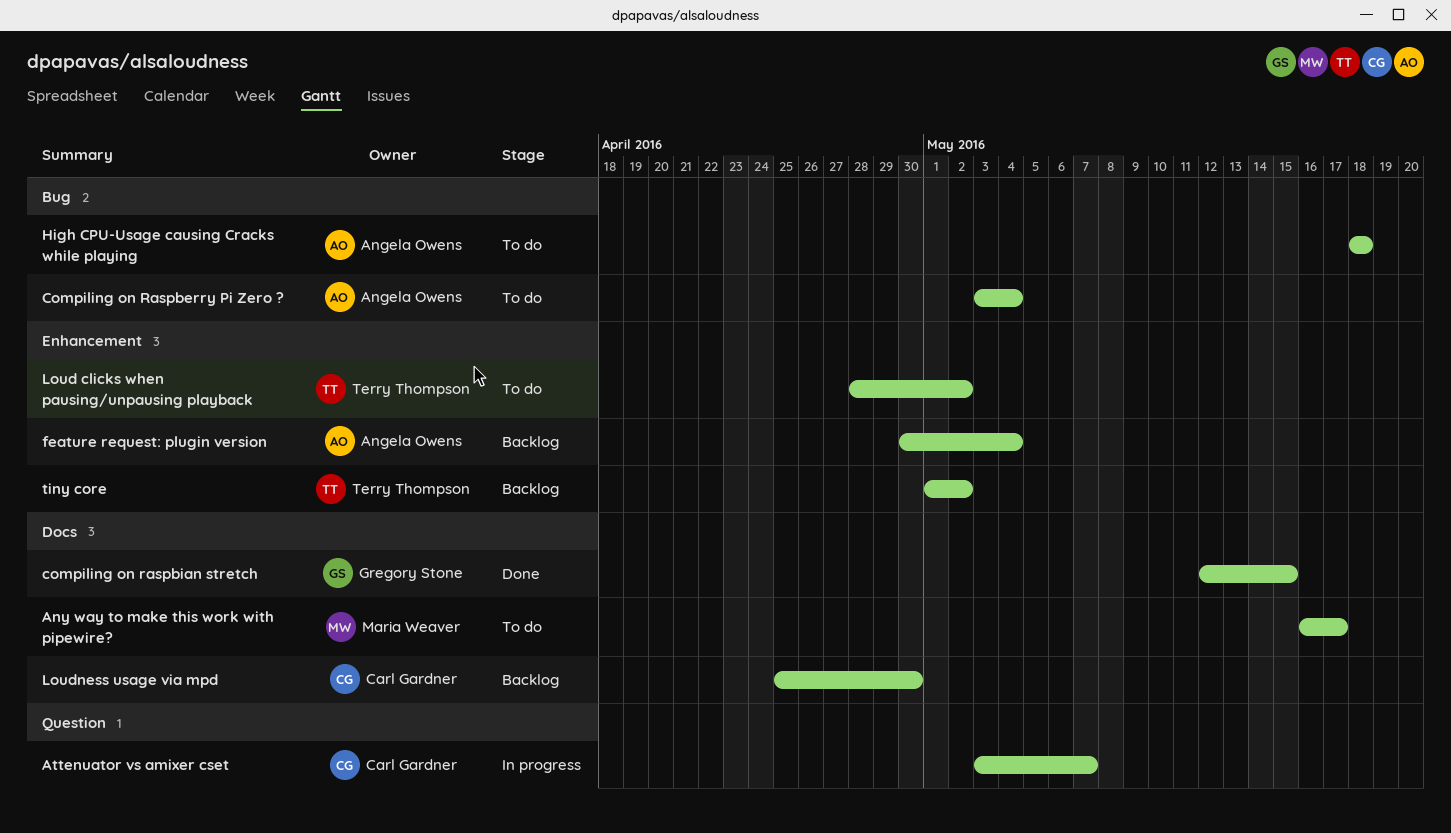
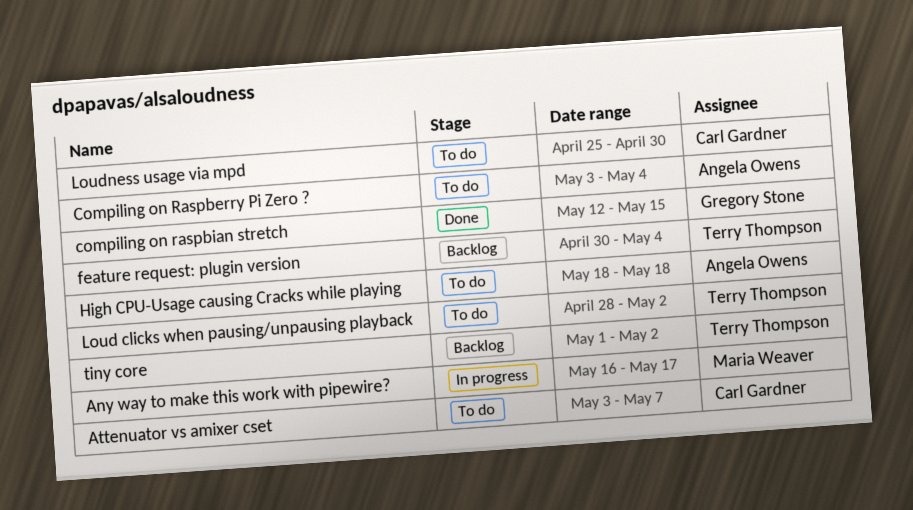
Any way to make this work with pipewire?, status: To do -> In progress
Attenuator vs amixer cset, status: In progress -> To do
feature request: plugin version, owner: Angela Owens -> Terry Thompson
Loudness usage via mpd, status: Backlog -> To do

